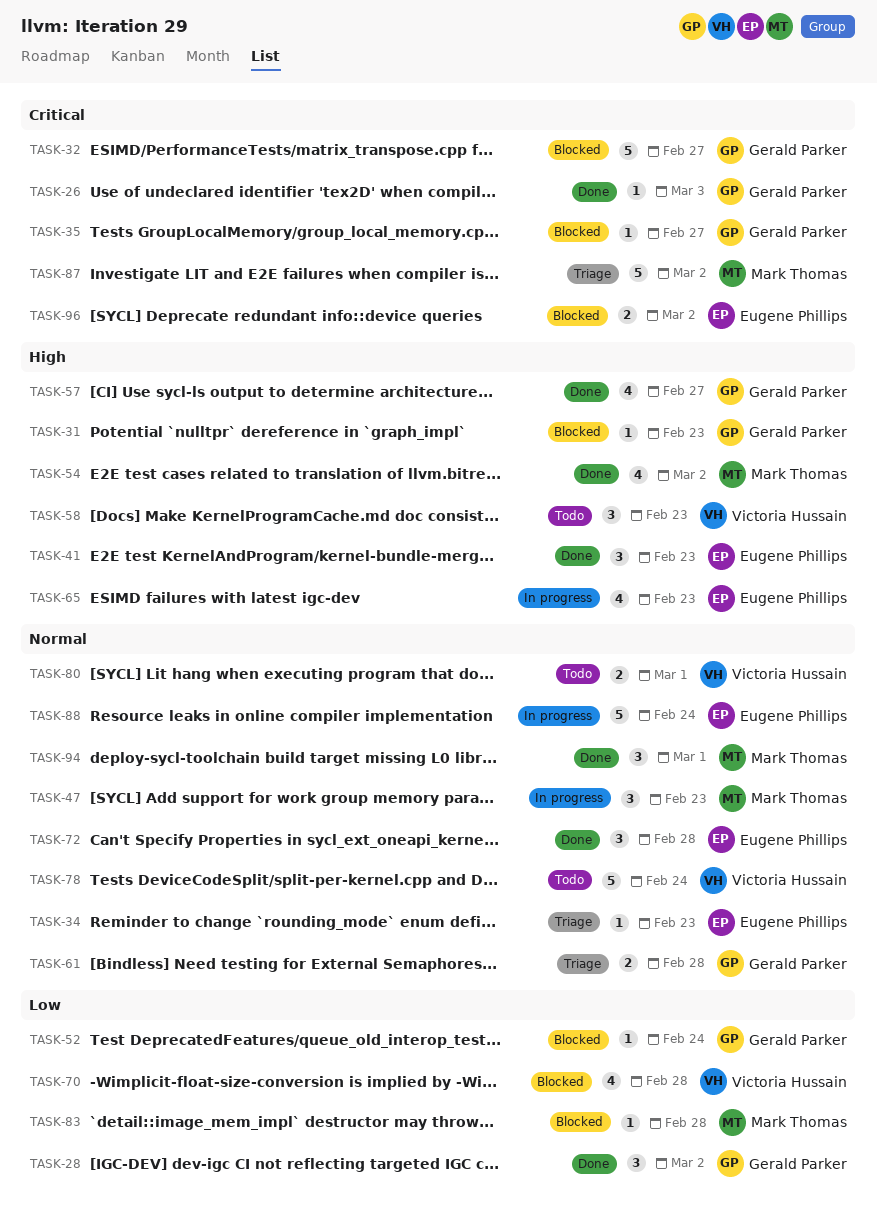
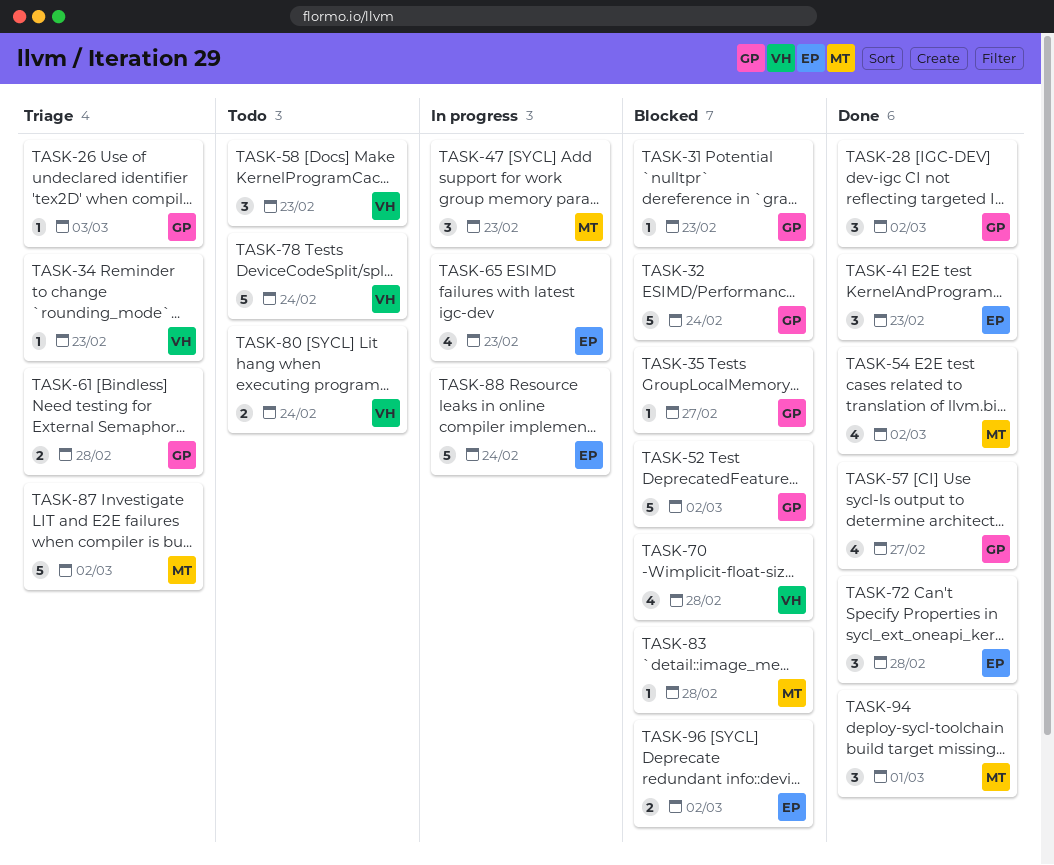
TASK-26, status: Done -> Triage
TASK-32, due: Feb 27 -> Feb 24
TASK-34, owner: Eugene Phillips -> Victoria Hussain
TASK-52, estimate: 1 -> 5
TASK-52, due: Feb 24 -> Mar 2
TASK-80, due: Mar 1 -> Feb 24

